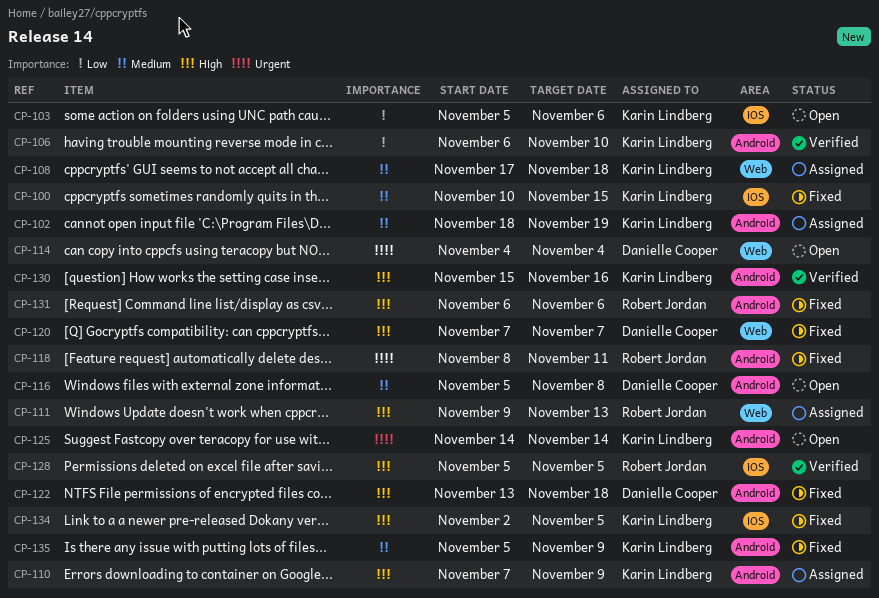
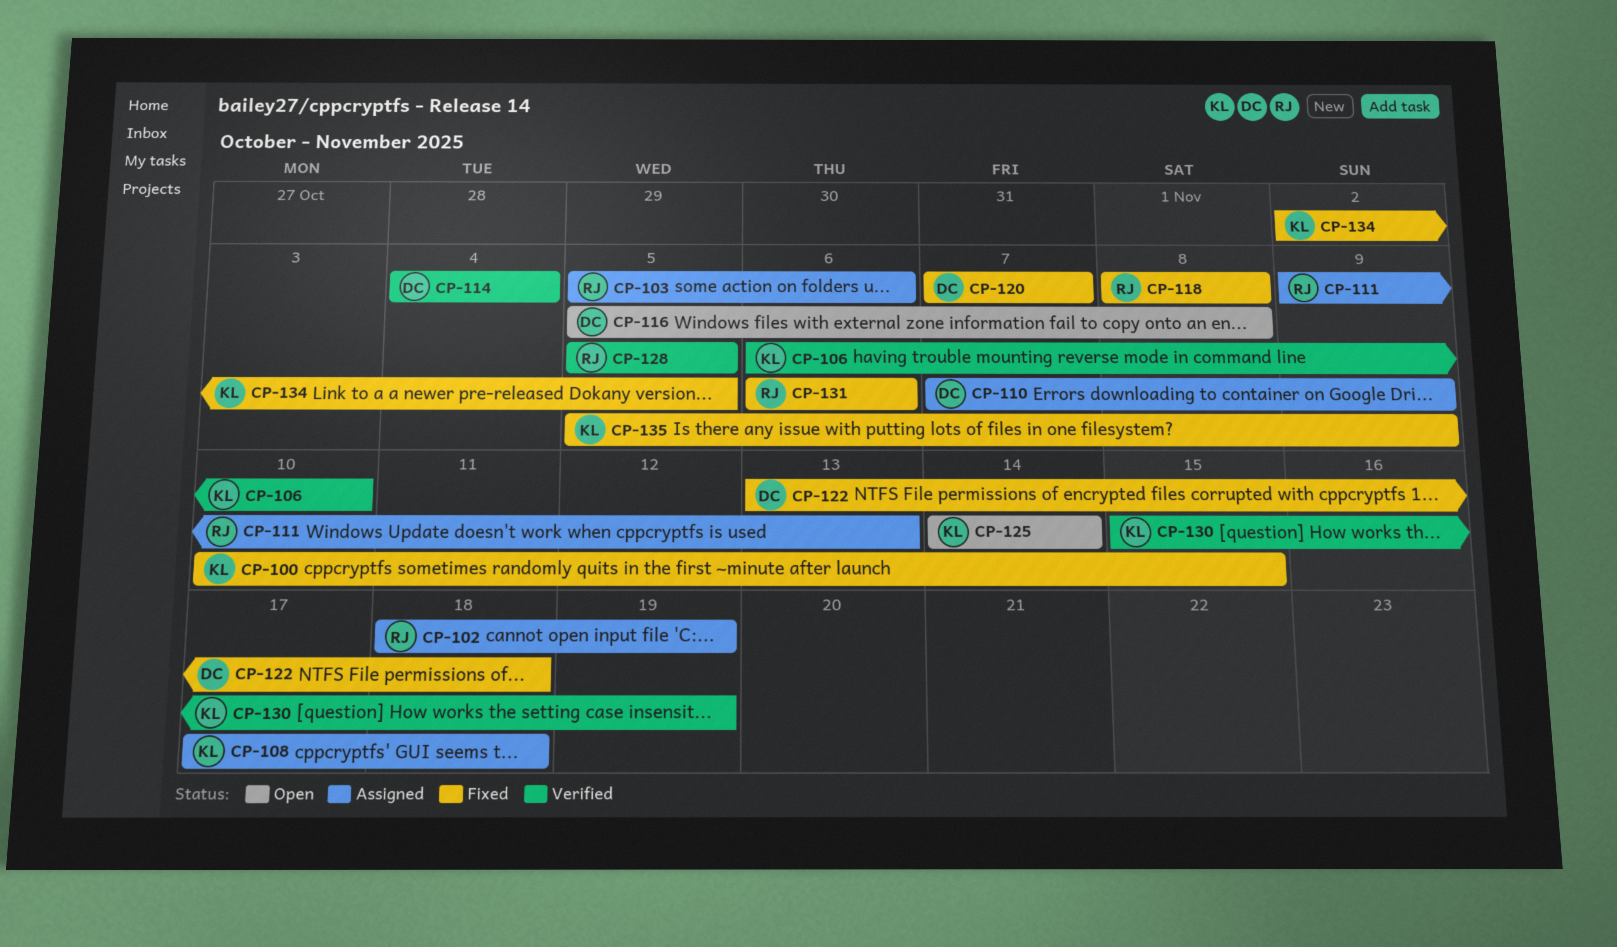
CP-102, owner: Karin Lindberg -> Robert Jordan
CP-103, status: Open -> Assigned
CP-103, owner: Karin Lindberg -> Robert Jordan
CP-110, owner: Karin Lindberg -> Danielle Cooper
CP-114, status: Open -> Verified
CP-118, due: Nov 11 -> Nov 8
CP-130, due: Nov 16 -> Nov 19

